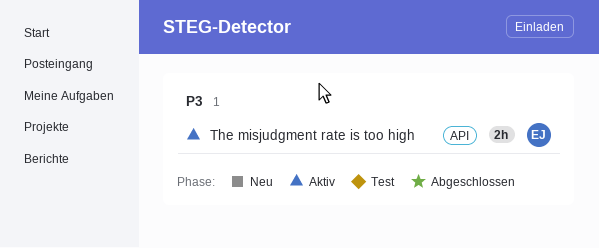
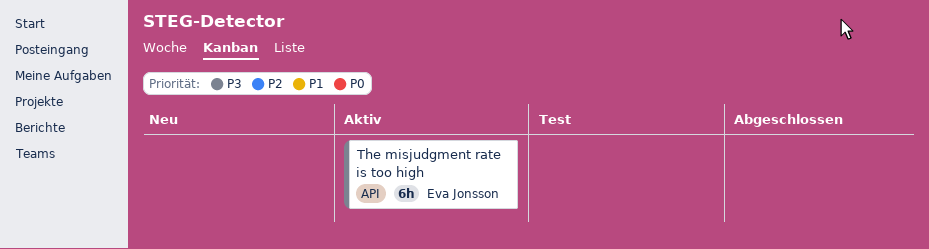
The misjudgment rate is too high, estimate: 2h -> 6h

